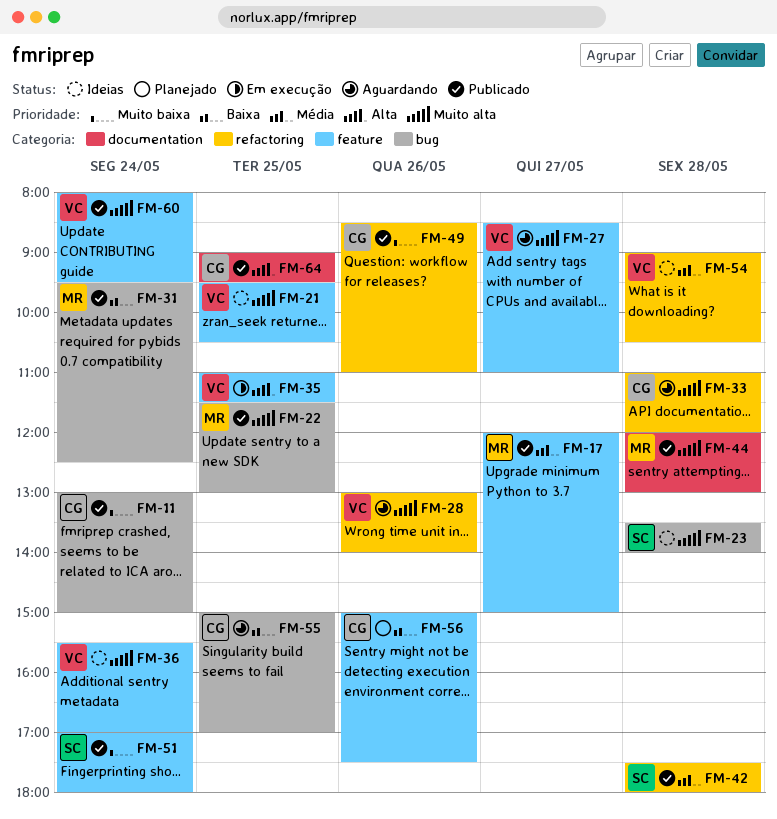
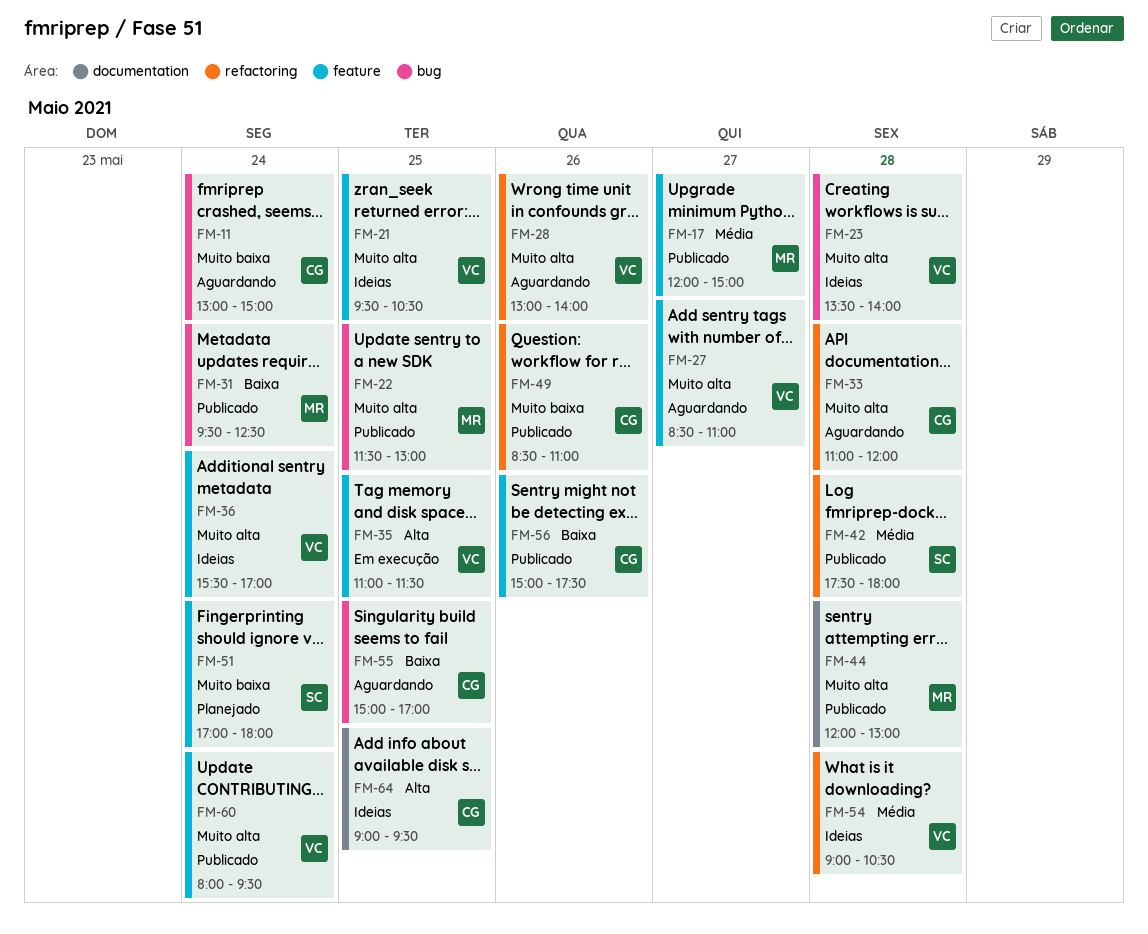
FM-11, status: Publicado -> Aguardando
FM-23, owner: SC -> VC
FM-51, status: Publicado -> Planejado
FM-56, status: Planejado -> Publicado
FM-64, status: Publicado -> Ideias

